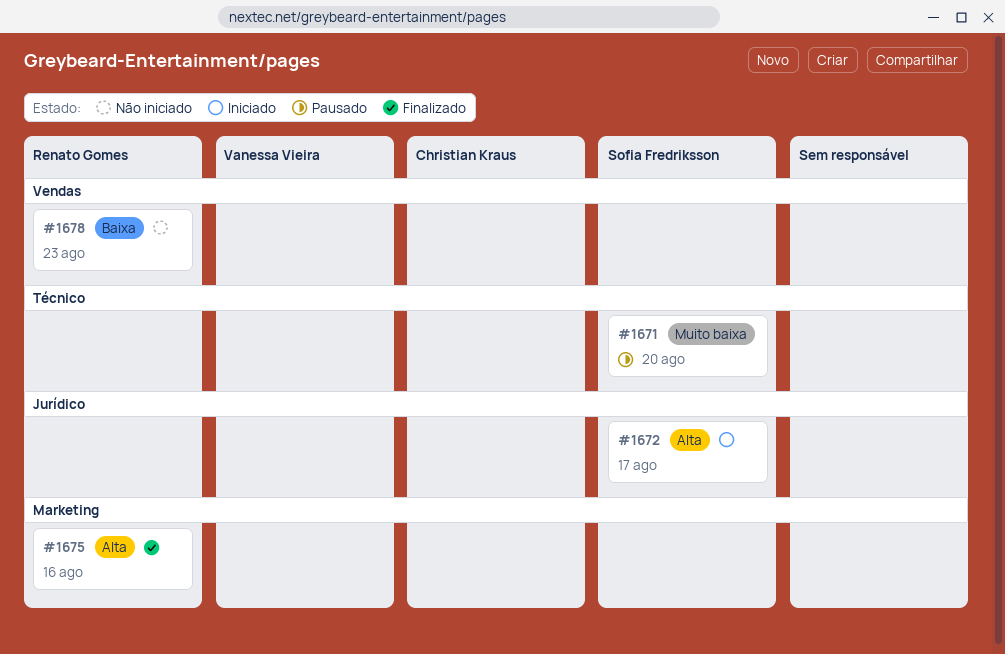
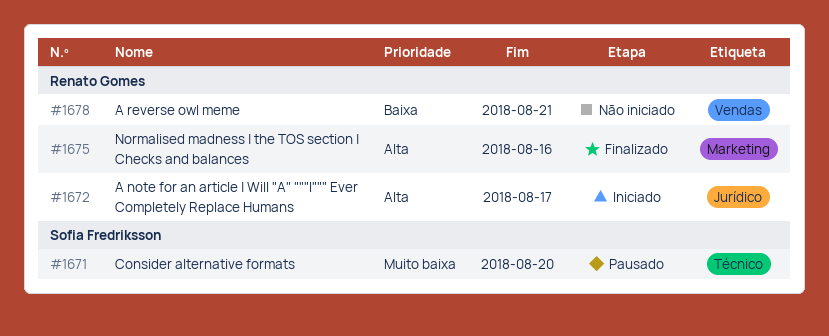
#1672, owner: Sofia Fredriksson -> Renato Gomes
#1678, due: Aug 23 -> Aug 21

